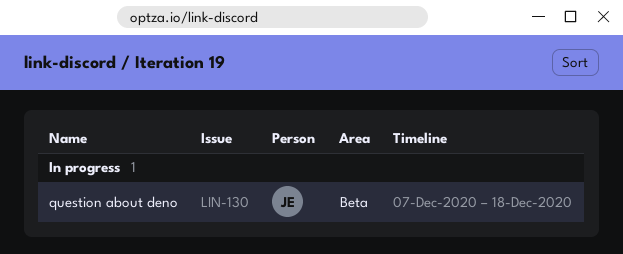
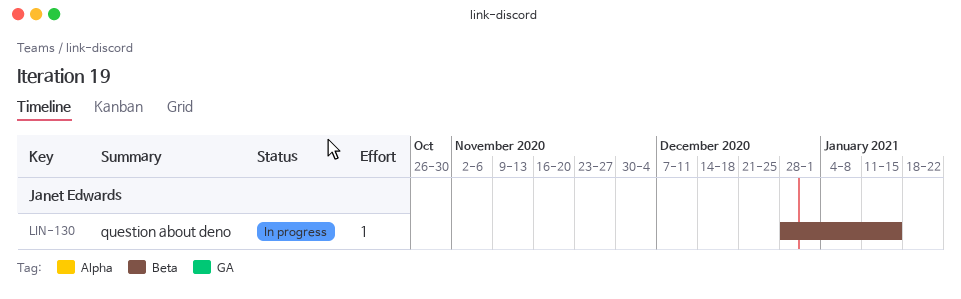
LIN-130, start: Dec 7 -> Dec 28
LIN-130, due: Dec 18 -> Jan 15

